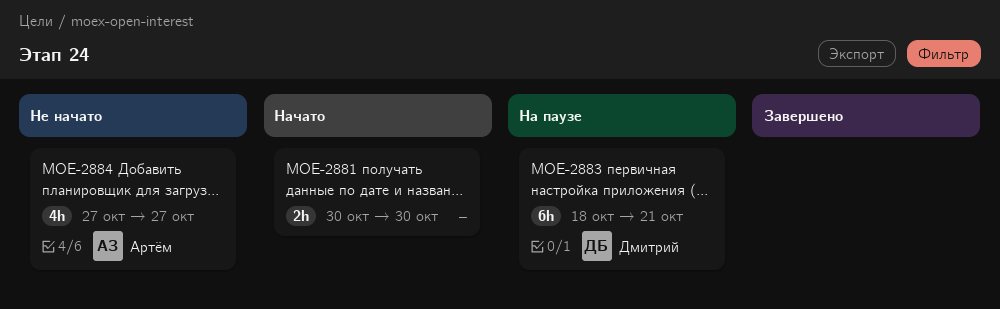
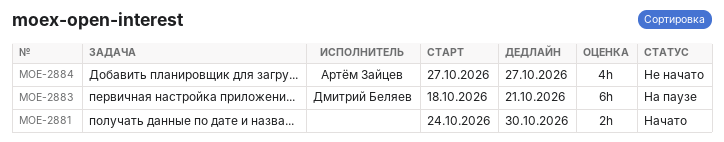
MOE-2881, start: Oct 30 -> Oct 24

